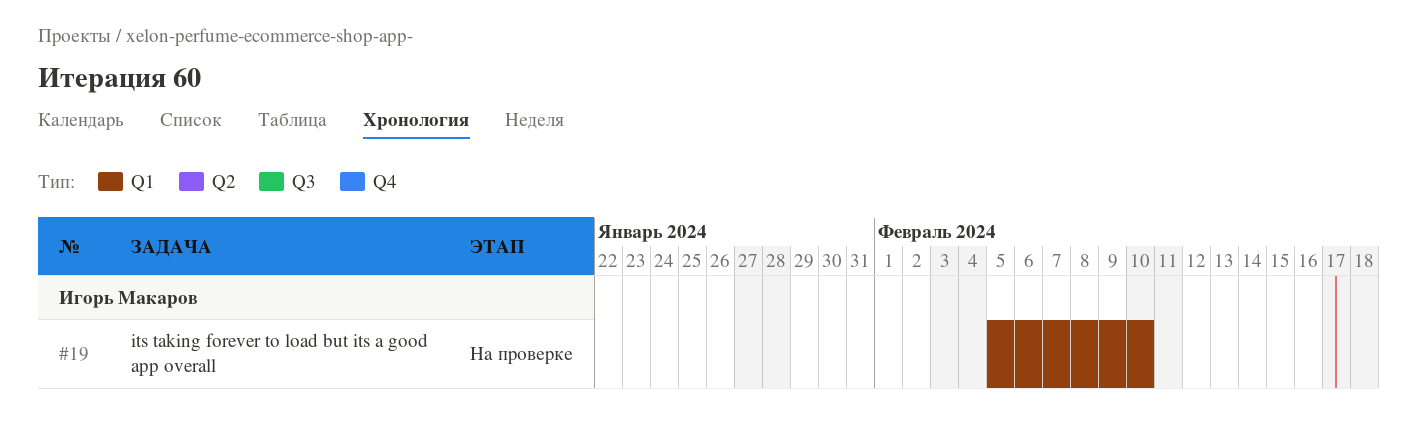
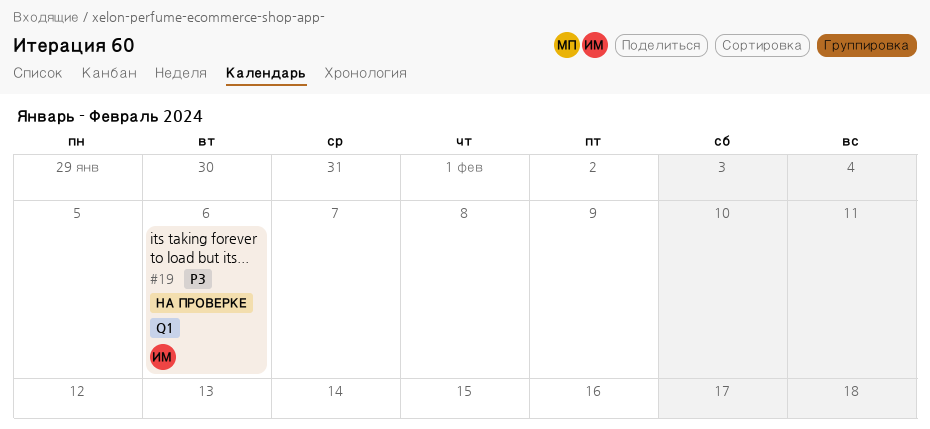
#19, due: Feb 10 -> Feb 6

